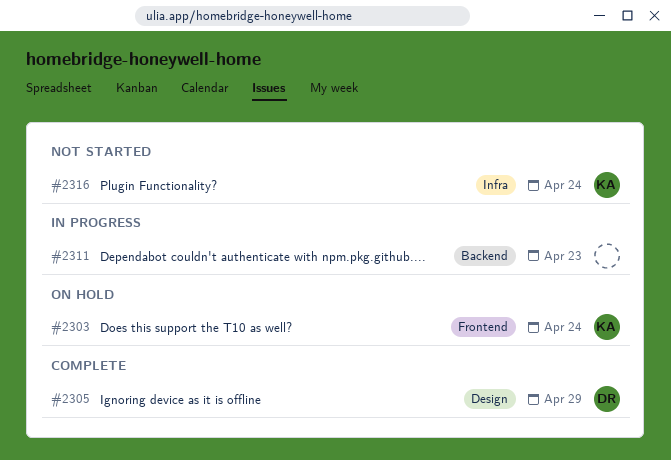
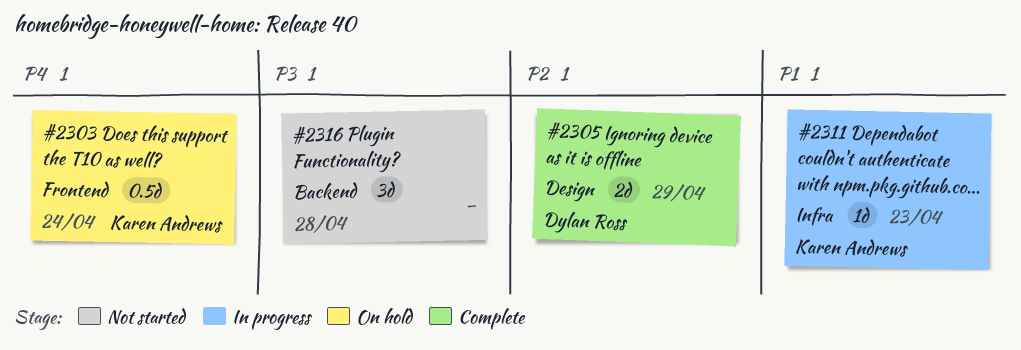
#2311, owner: none -> Karen Andrews
#2311, label: Backend -> Infra
#2316, owner: Karen Andrews -> none
#2316, label: Infra -> Backend
#2316, due: Apr 24 -> Apr 28

